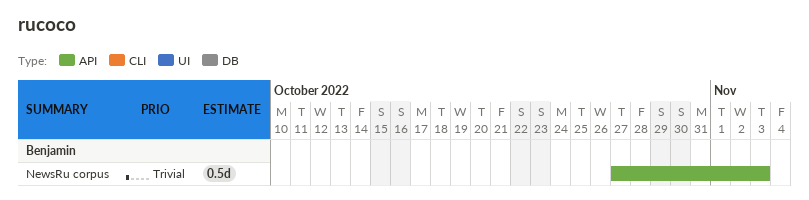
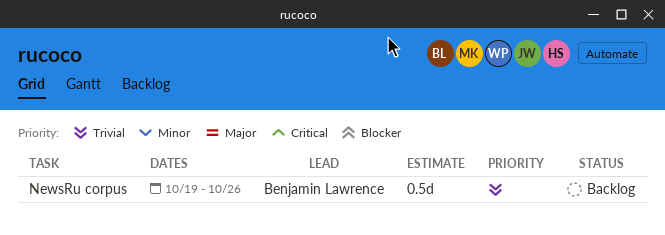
NewsRu corpus, start: Oct 27 -> Oct 19
NewsRu corpus, due: Nov 3 -> Oct 26

